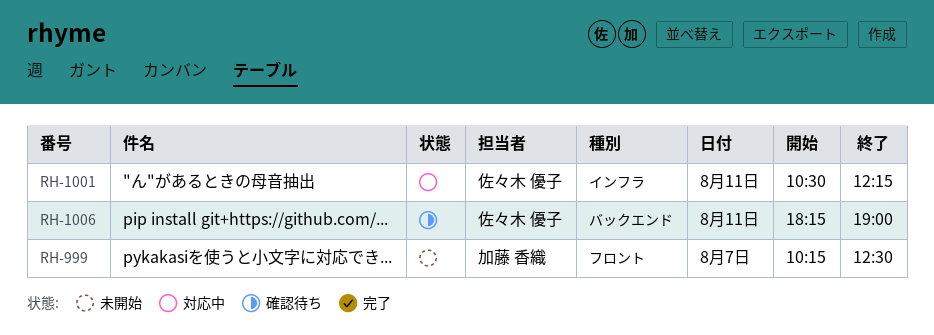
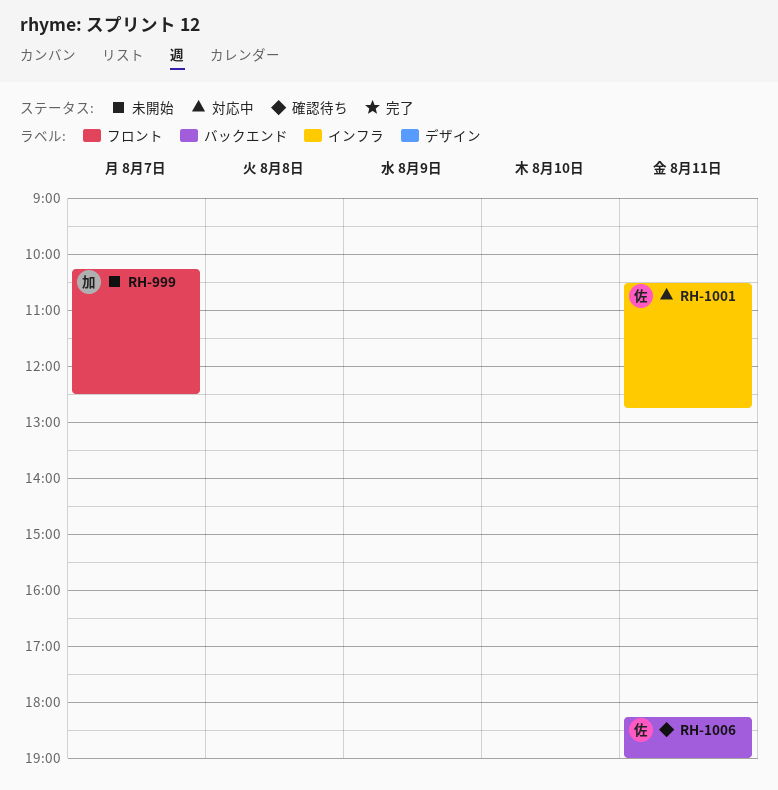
RH-1001, ends: 12:15 -> 12:45

